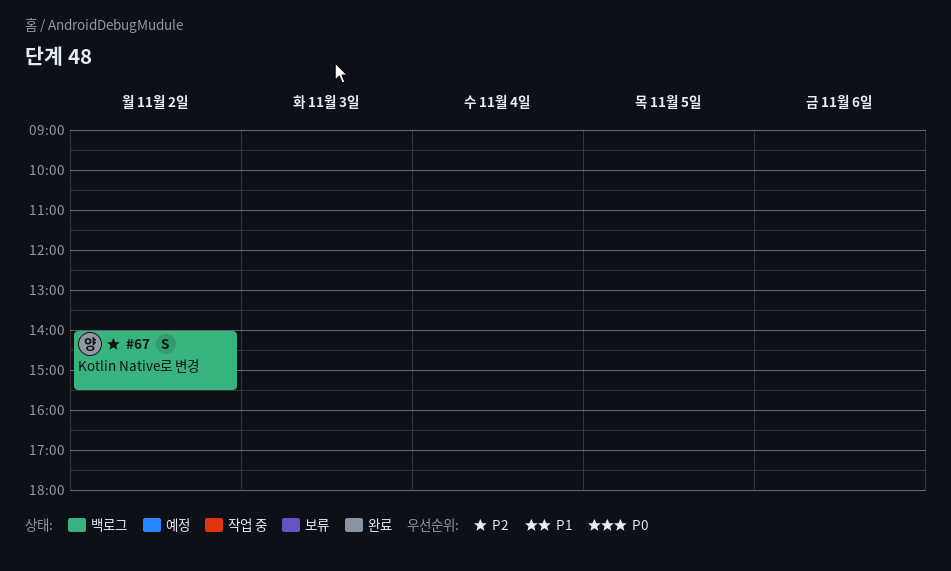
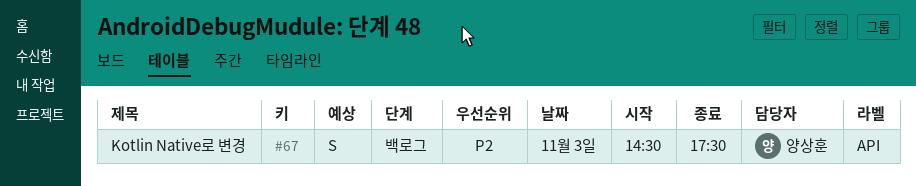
#67, day: Nov 2 -> Nov 3
#67, begins: 14:00 -> 14:30
#67, ends: 15:30 -> 17:30

